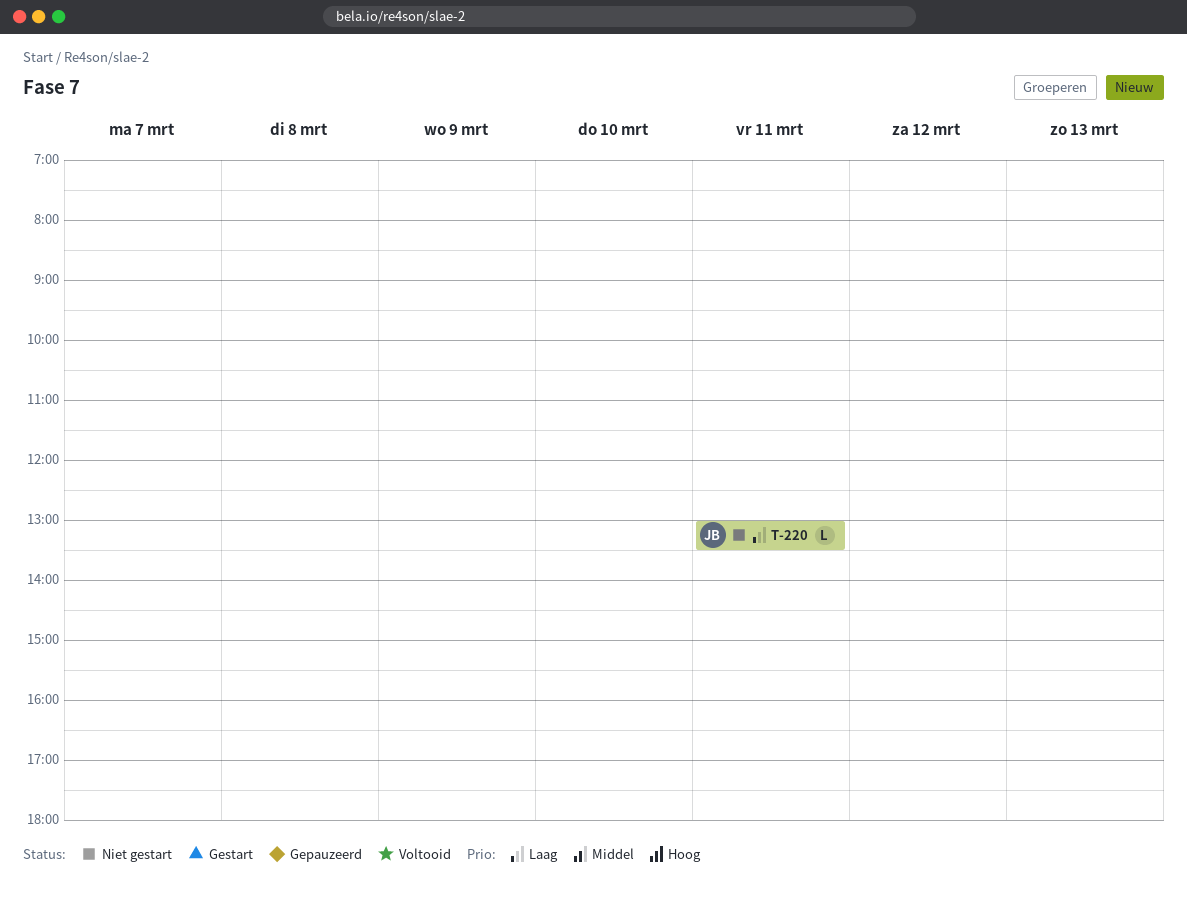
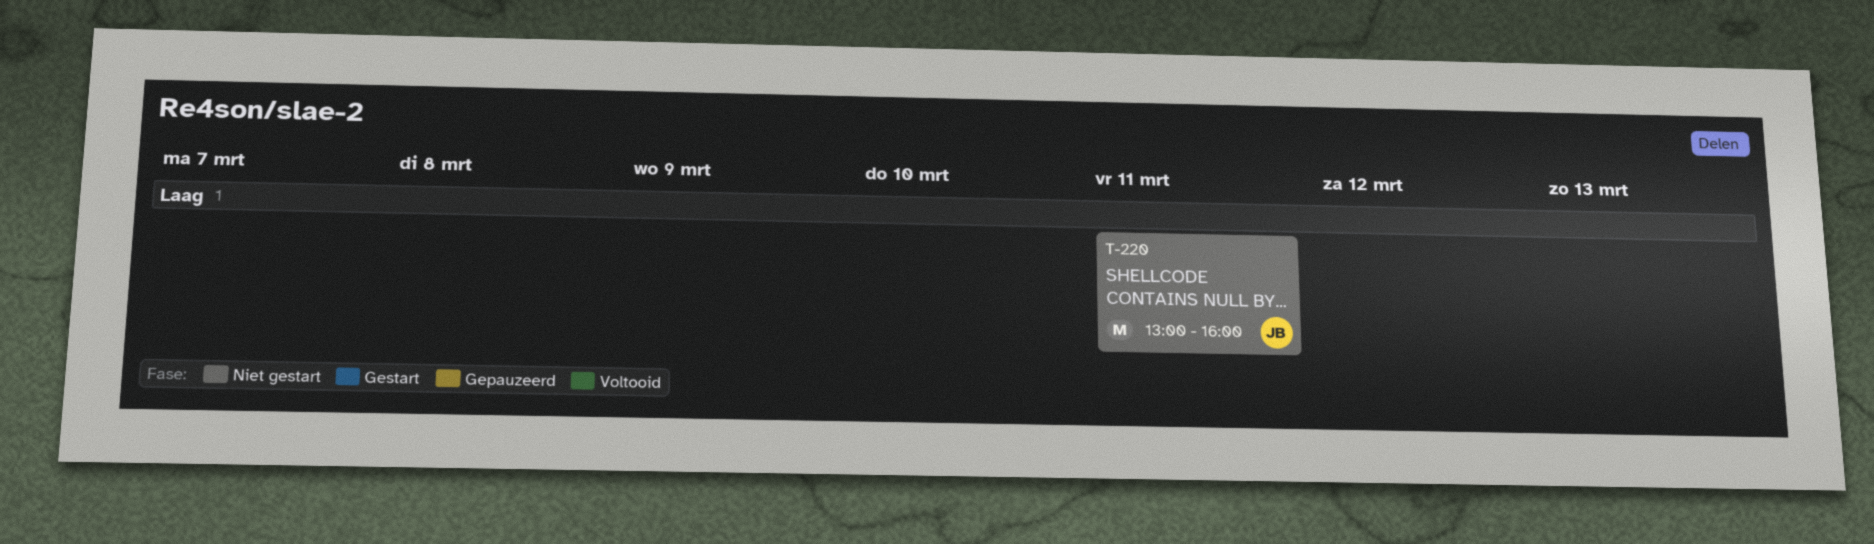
T-220, estimate: L -> M
T-220, ends: 13:30 -> 16:00

